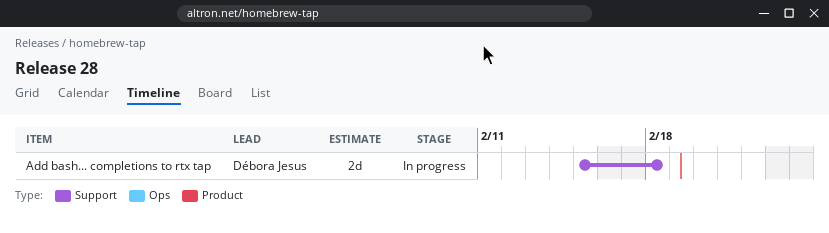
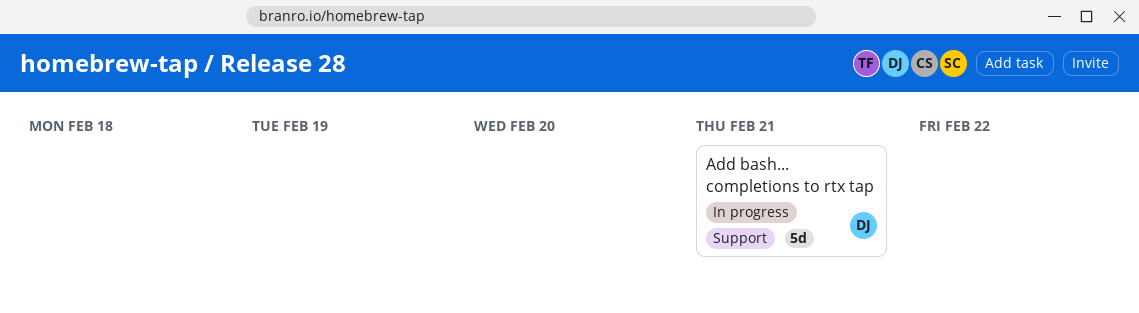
Add bash... completions to rtx tap, estimate: 2d -> 5d
Add bash... completions to rtx tap, due: Feb 18 -> Feb 21

